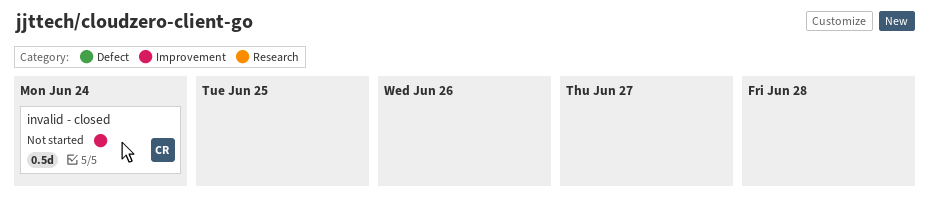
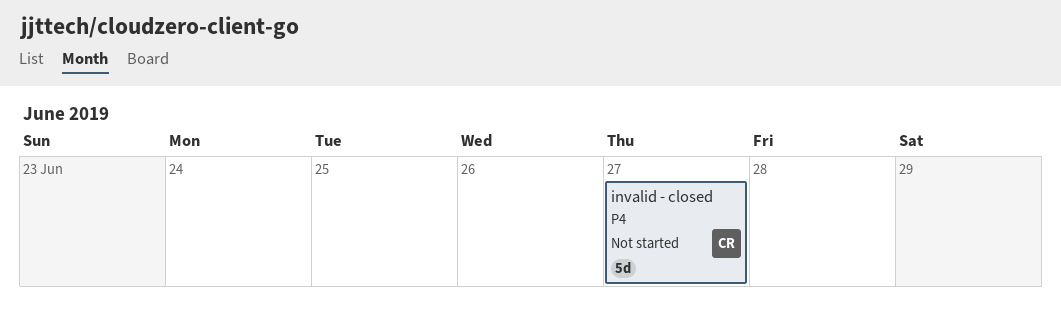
invalid - closed, estimate: 0.5d -> 5d
invalid - closed, due: Jun 24 -> Jun 27

